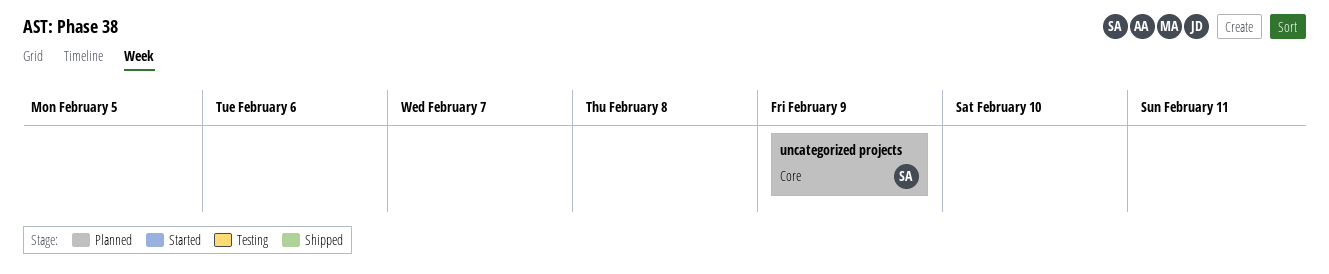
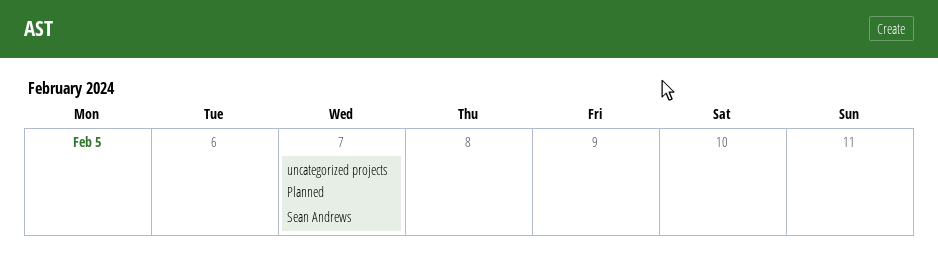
uncategorized projects, due: Feb 9 -> Feb 7

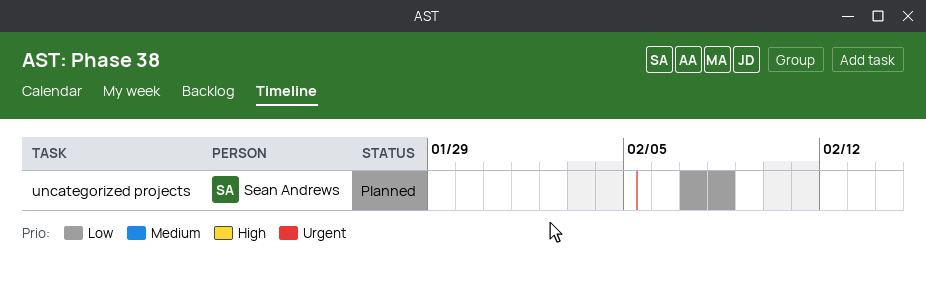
uncategorized projects, due: Feb 7 -> Feb 8

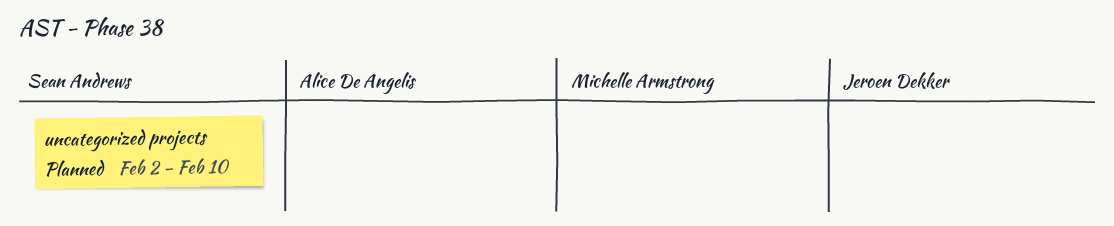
uncategorized projects, start: Feb 7 -> Feb 2
uncategorized projects, due: Feb 8 -> Feb 10

